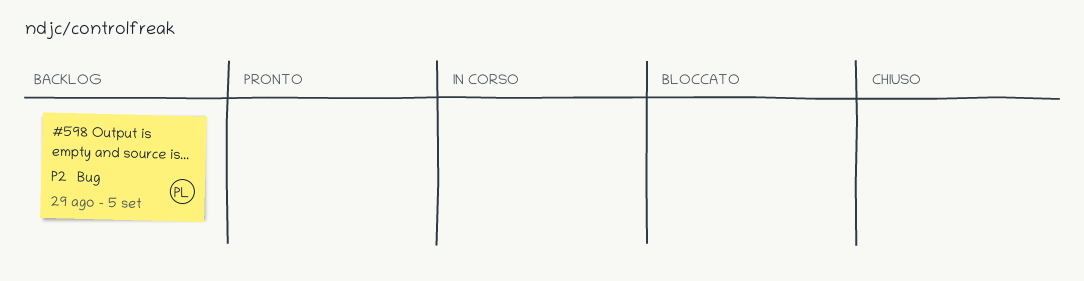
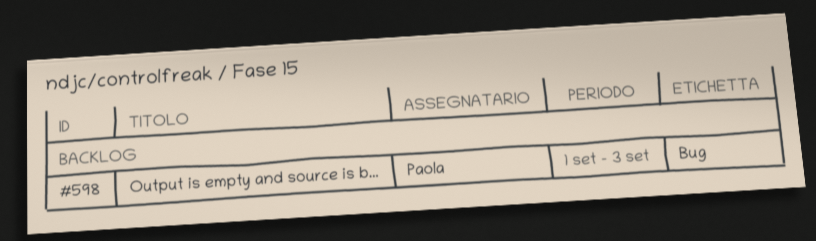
#598, start: Aug 29 -> Sep 1
#598, due: Sep 5 -> Sep 3

